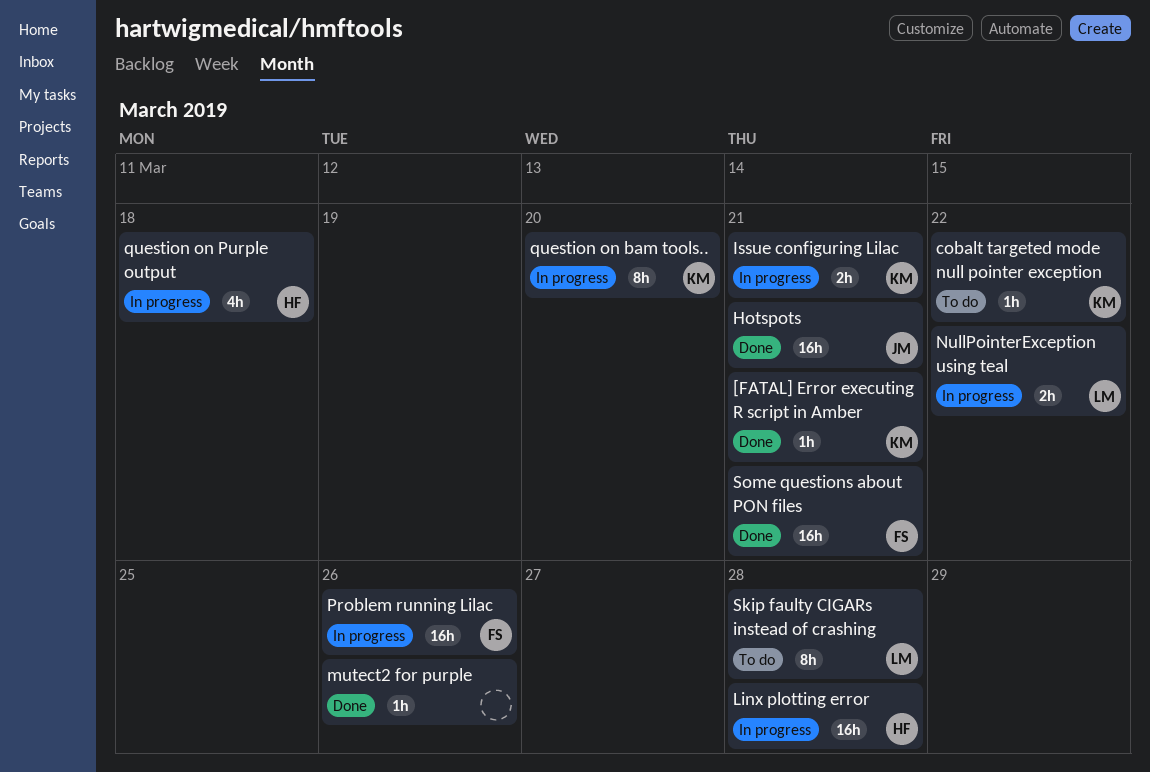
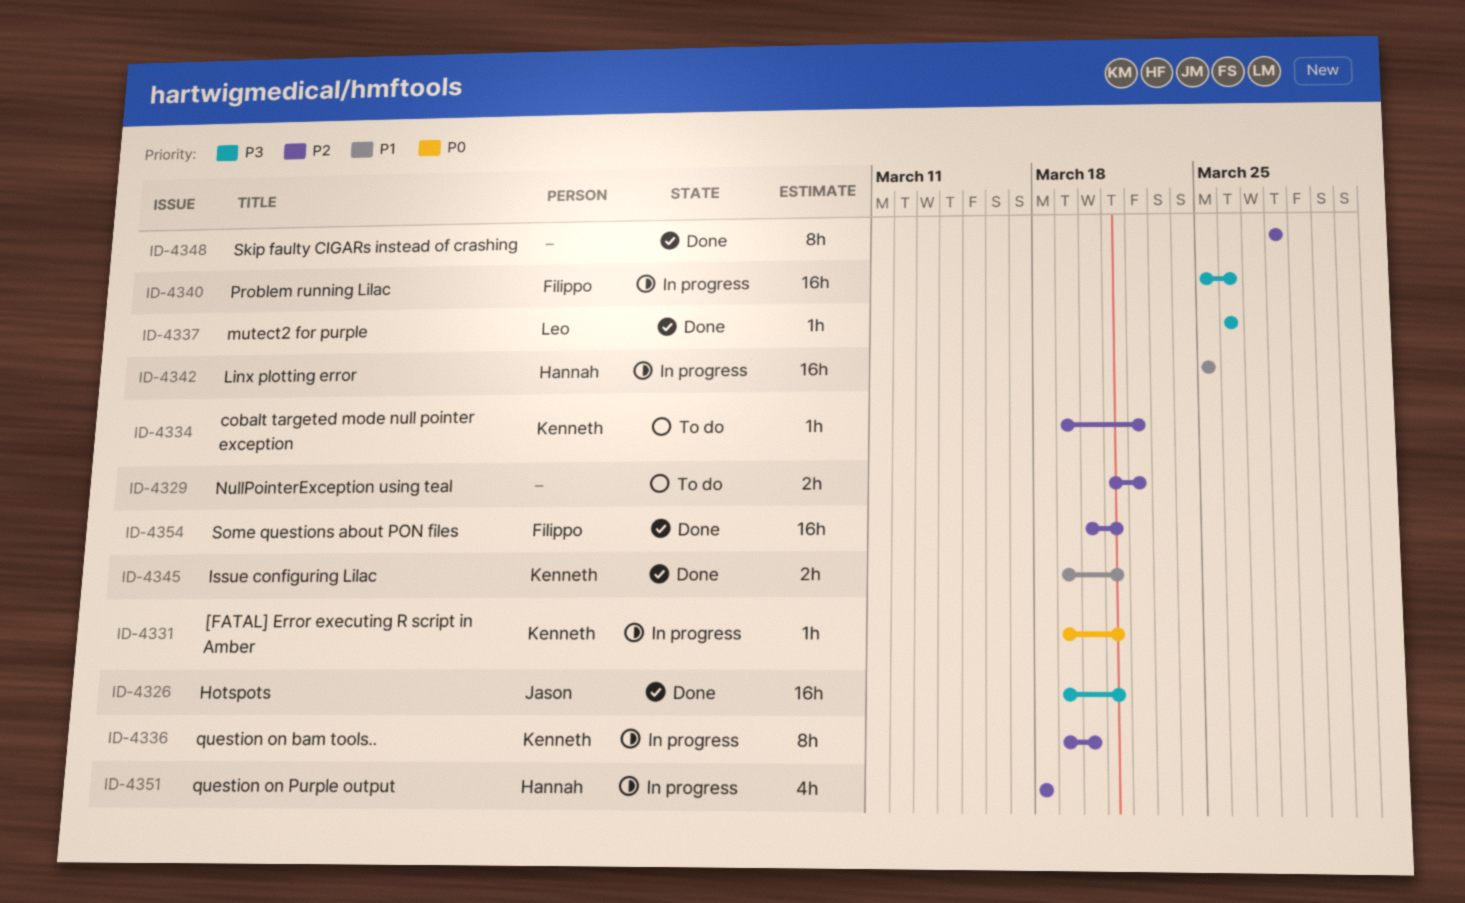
[FATAL] Error executing R script in Amber, status: Done -> In progress
Issue configuring Lilac, status: In progress -> Done
Linx plotting error, due: Mar 28 -> Mar 25
mutect2 for purple, owner: none -> Leo
NullPointerException using teal, status: In progress -> To do
NullPointerException using teal, owner: Leo -> none
Skip faulty CIGARs instead of crashing, status: To do -> Done
Skip faulty CIGARs instead of crashing, owner: Leo -> none

